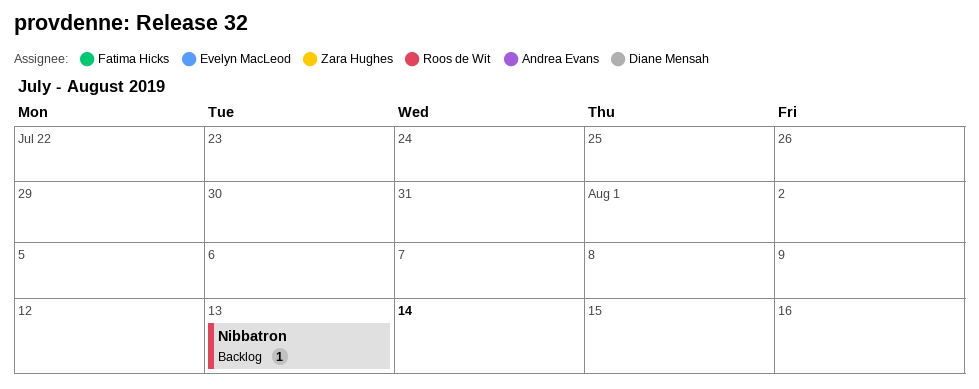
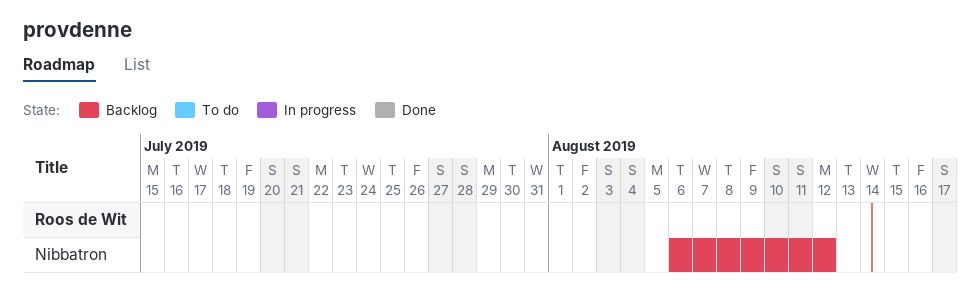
Nibbatron, due: Aug 13 -> Aug 12

